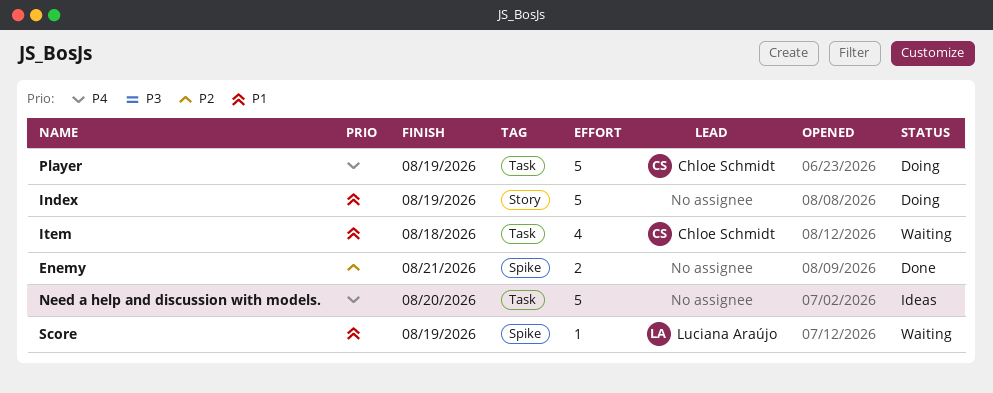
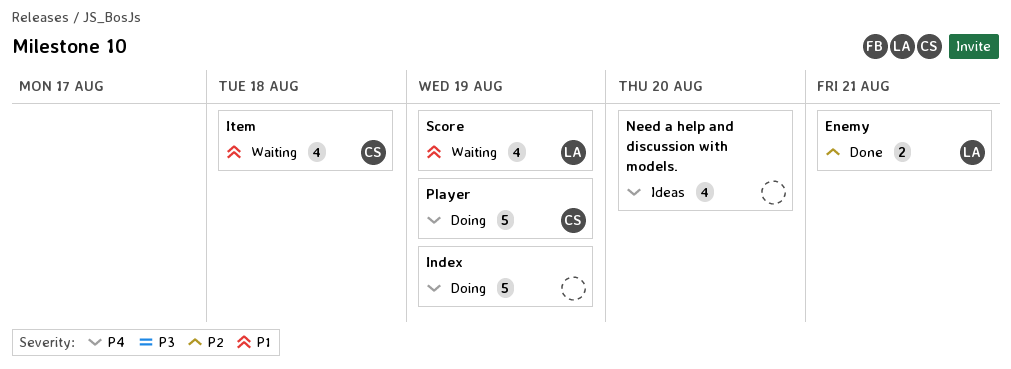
Enemy, owner: none -> Luciana Araújo
Index, priority: P1 -> P4
Need a help and discussion with models., estimate: 5 -> 4
Score, estimate: 1 -> 4

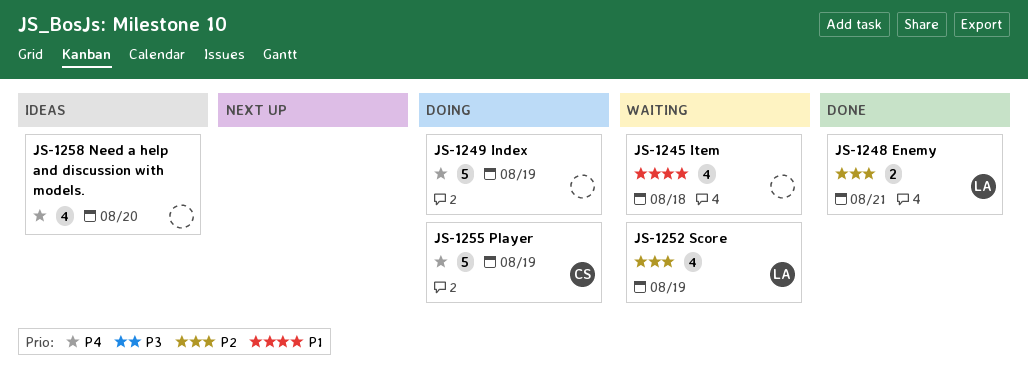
Item, owner: CS -> none
Score, priority: P1 -> P2

